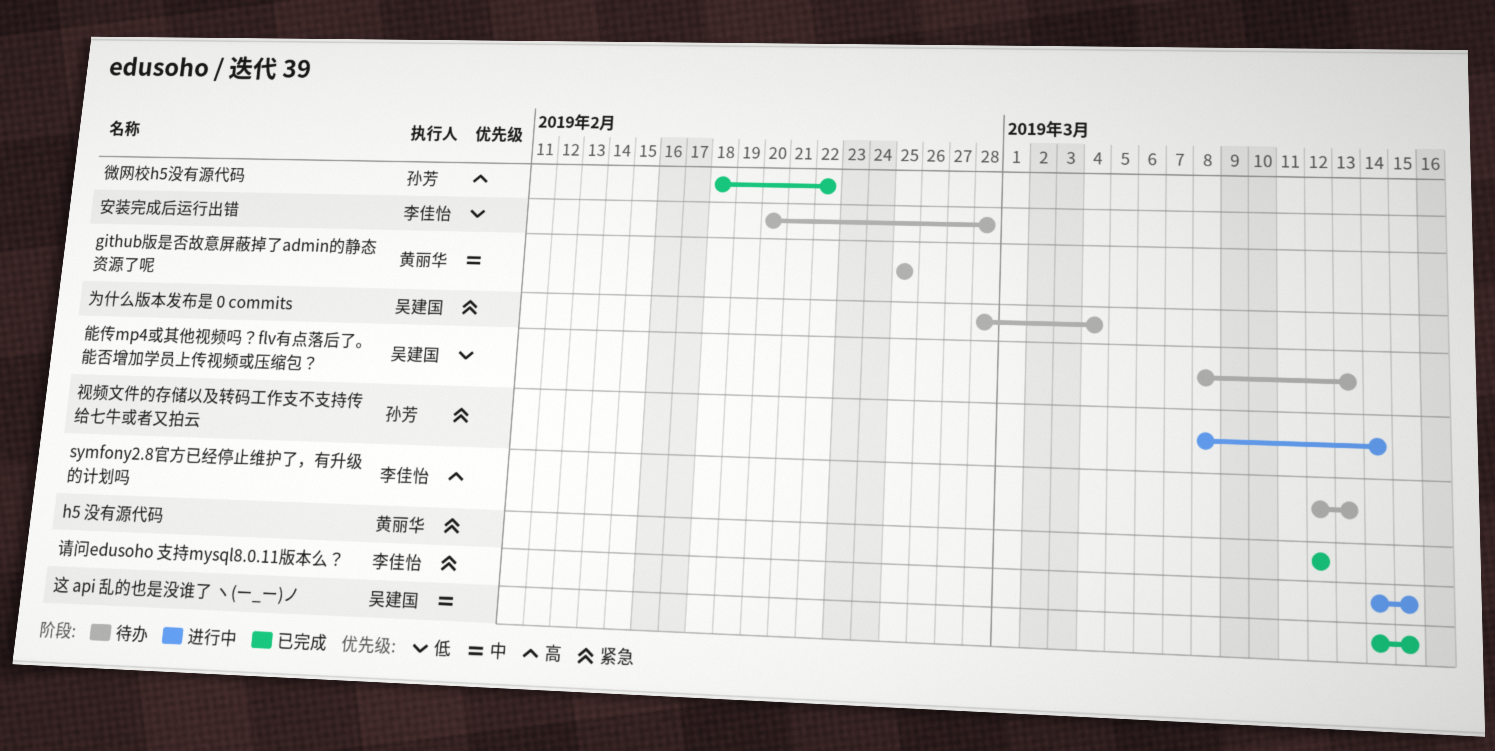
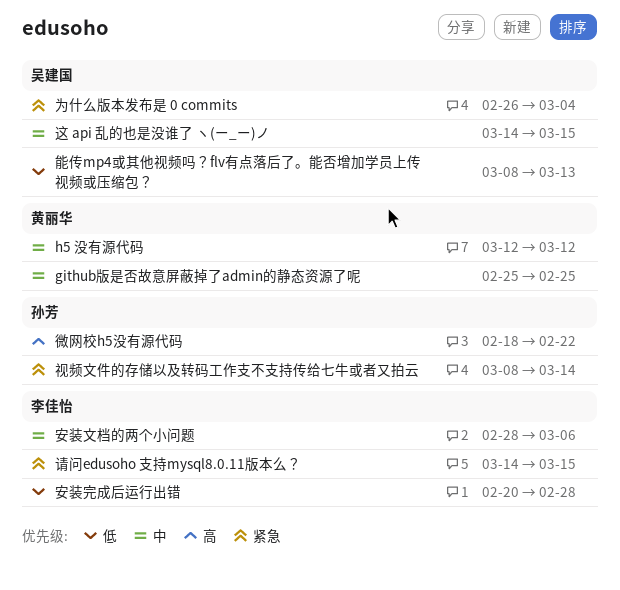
h5 没有源代码, priority: 紧急 -> 中
symfony2.8官方已经停止维护了，有升级的计划吗: present -> none
为什么版本发布是 0 commits, start: Feb 28 -> Feb 26
安装文档的两个小问题: none -> present

